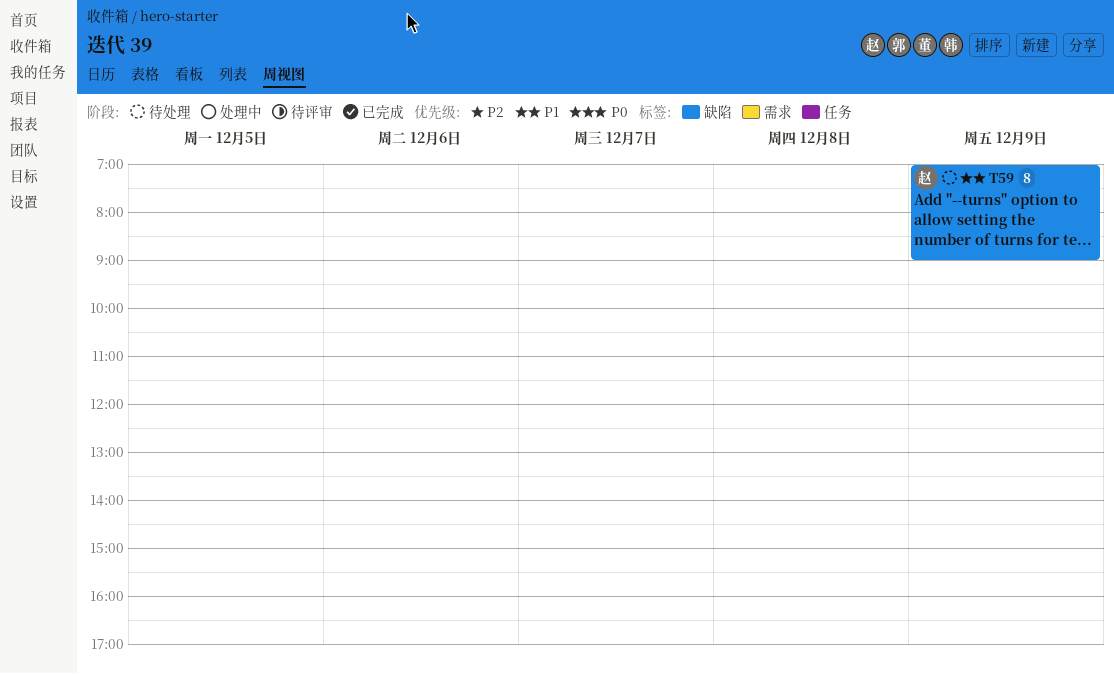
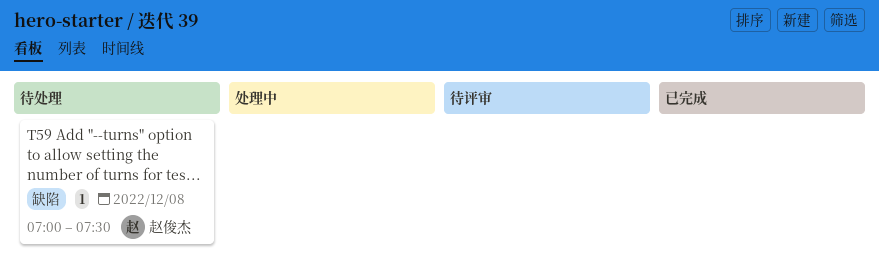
T59, estimate: 8 -> 1
T59, day: Dec 9 -> Dec 8
T59, ends: 09:00 -> 07:30

